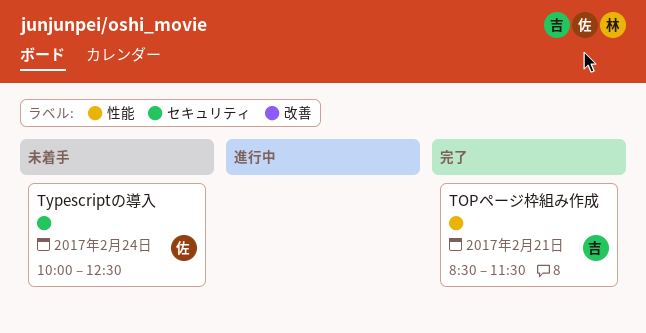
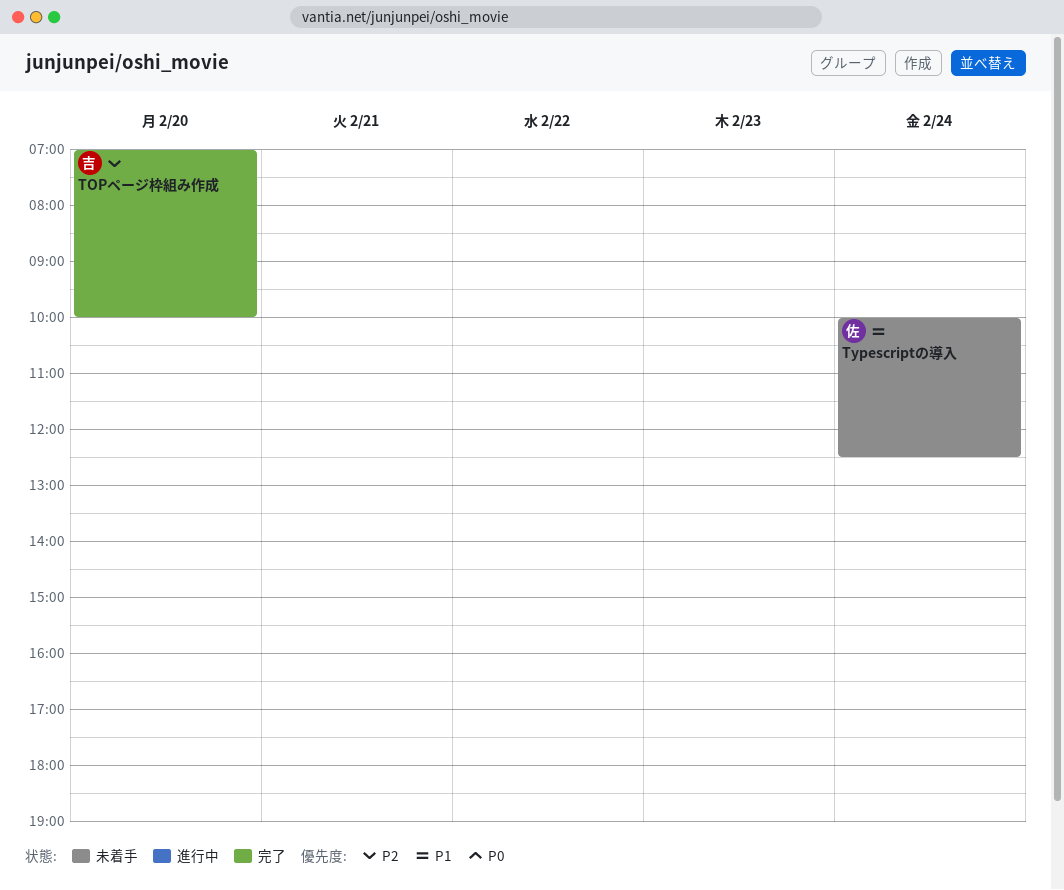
TOPページ枠組み作成, day: Feb 21 -> Feb 20
TOPページ枠組み作成, begins: 08:30 -> 07:00
TOPページ枠組み作成, ends: 11:30 -> 10:00

